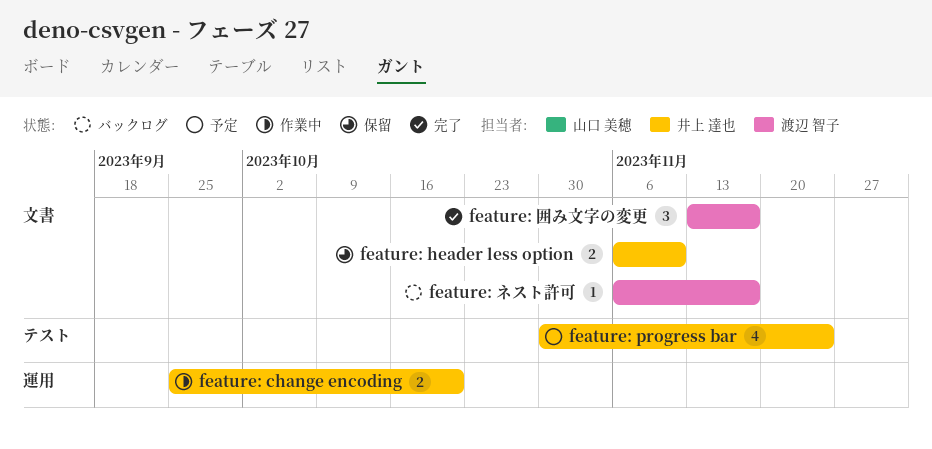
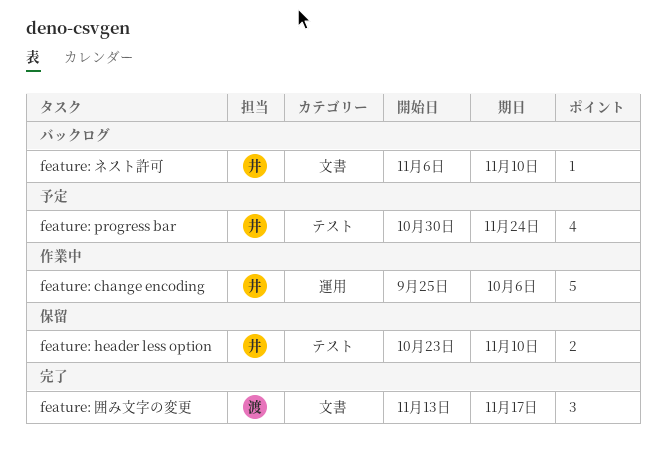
feature: change encoding, estimate: 2 -> 5
feature: change encoding, due: Oct 20 -> Oct 6
feature: header less option, label: 文書 -> テスト
feature: header less option, start: Nov 6 -> Oct 23
feature: ネスト許可, owner: 渡辺 智子 -> 井上 達也
feature: ネスト許可, due: Nov 17 -> Nov 10

